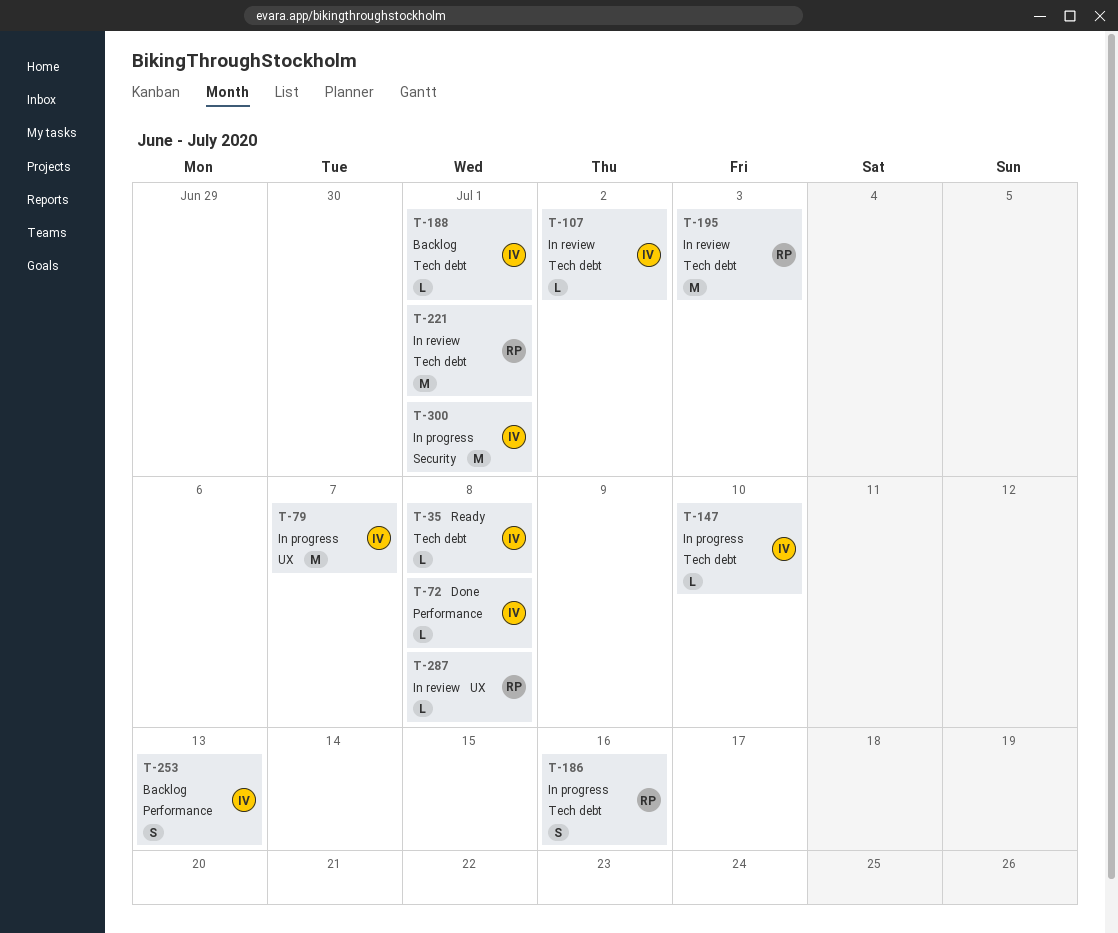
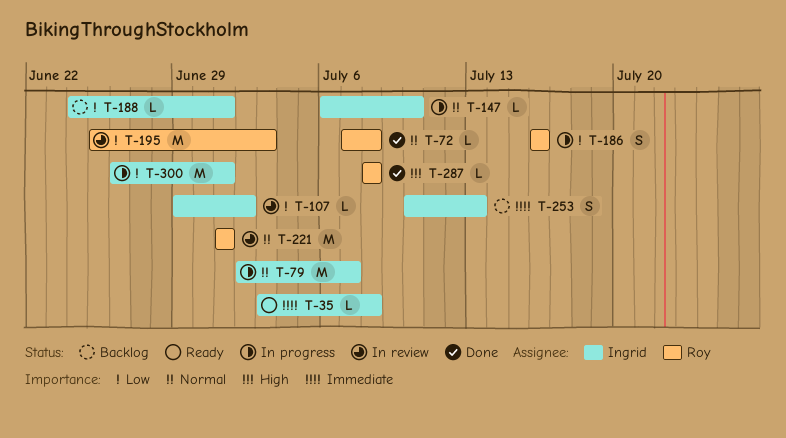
T-72, owner: Ingrid -> Roy
T-287, status: In review -> Done

